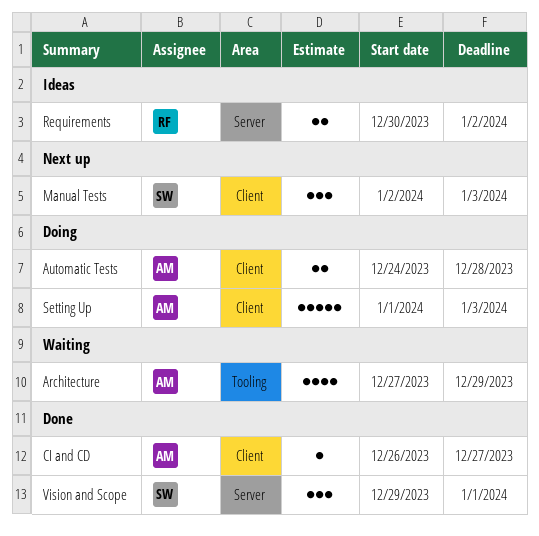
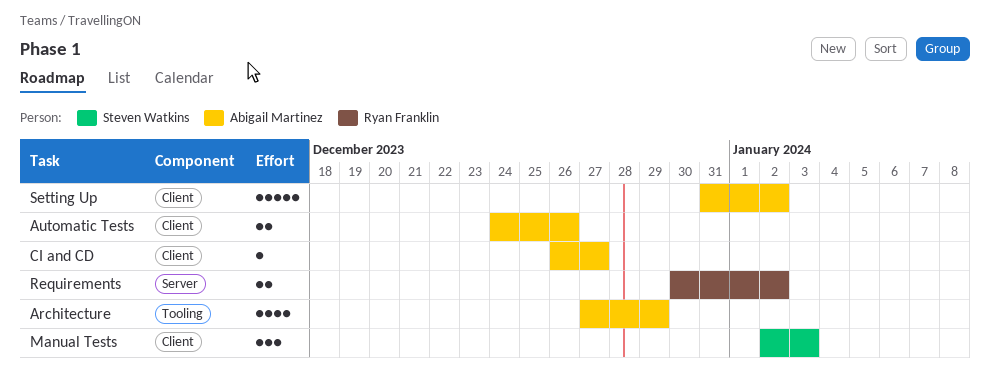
Automatic Tests, due: Dec 28 -> Dec 26
Setting Up, start: Jan 1 -> Dec 31
Setting Up, due: Jan 3 -> Jan 2
Vision and Scope: present -> none

